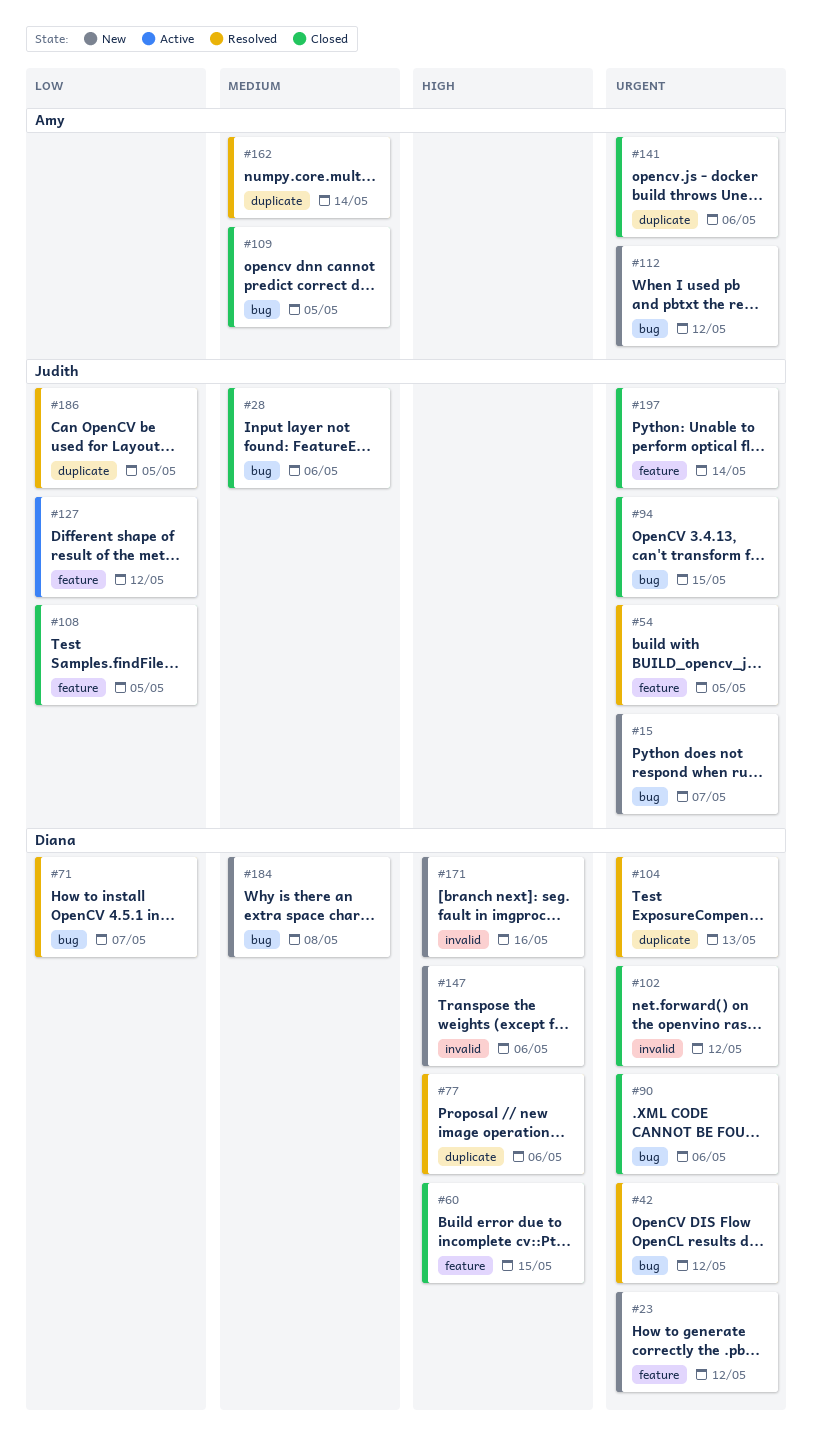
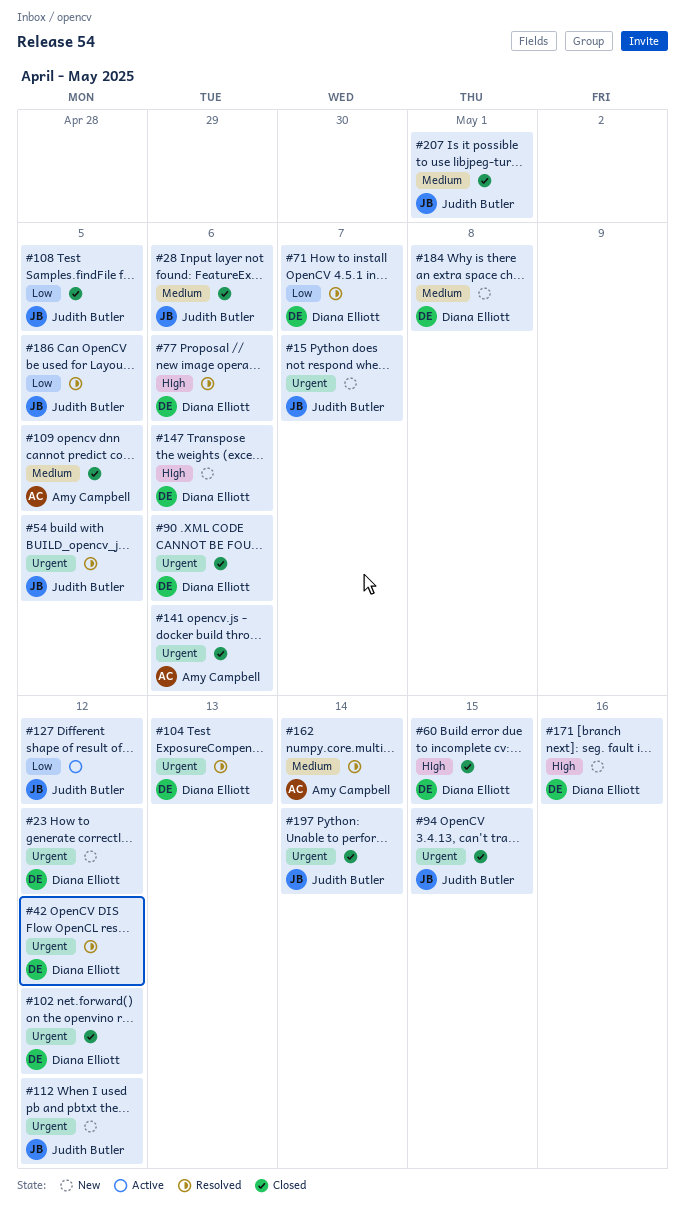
#112, owner: Amy Campbell -> Judith Butler
#207: none -> present

